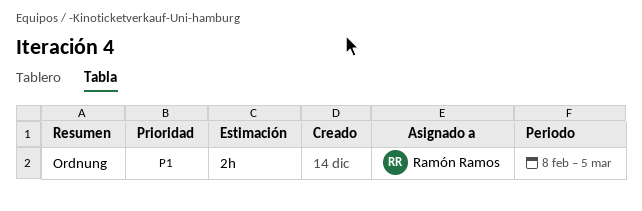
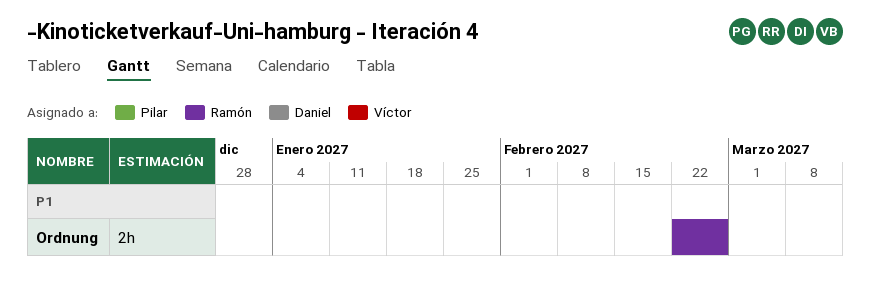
Ordnung, start: Feb 8 -> Feb 22
Ordnung, due: Mar 5 -> Feb 26

